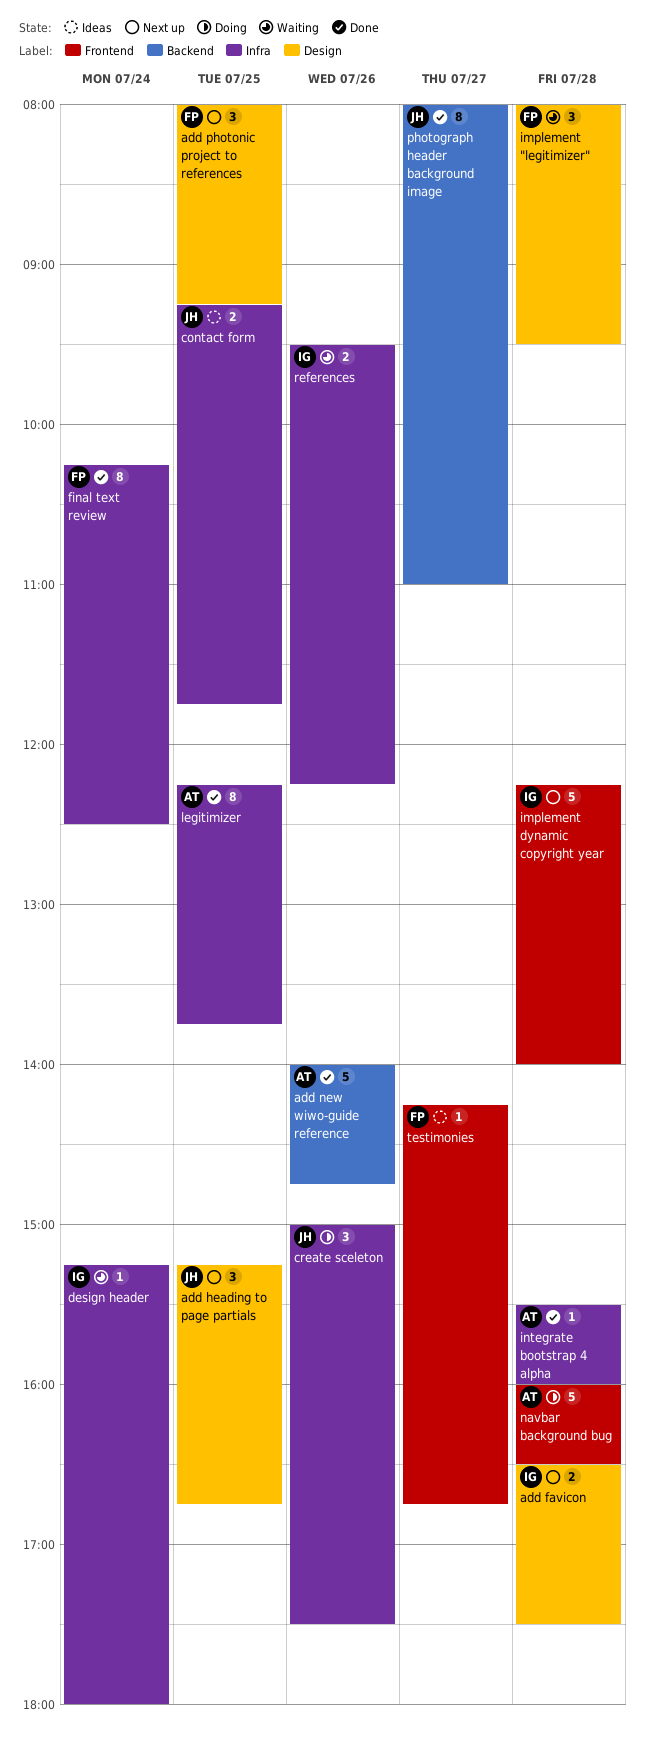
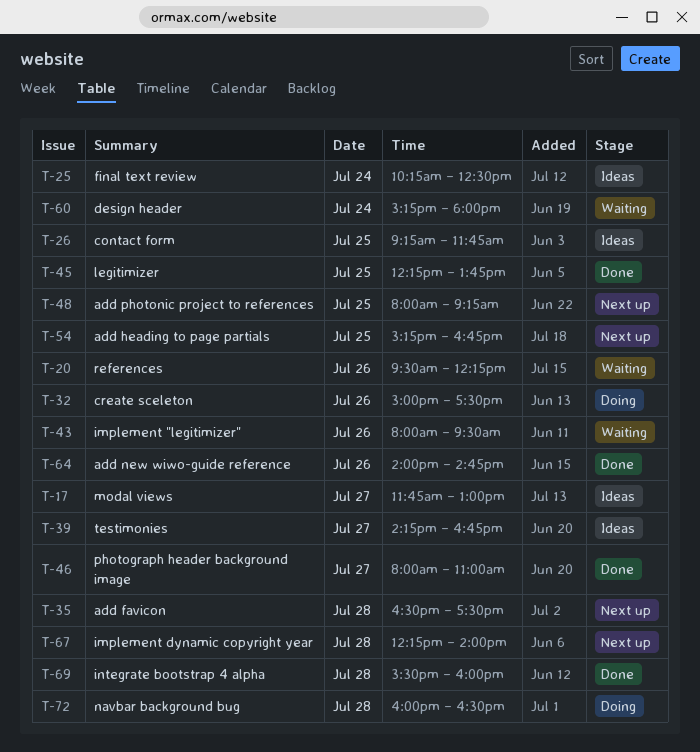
final text review, status: Done -> Ideas
implement "legitimizer", day: Jul 28 -> Jul 26
modal views: none -> present

